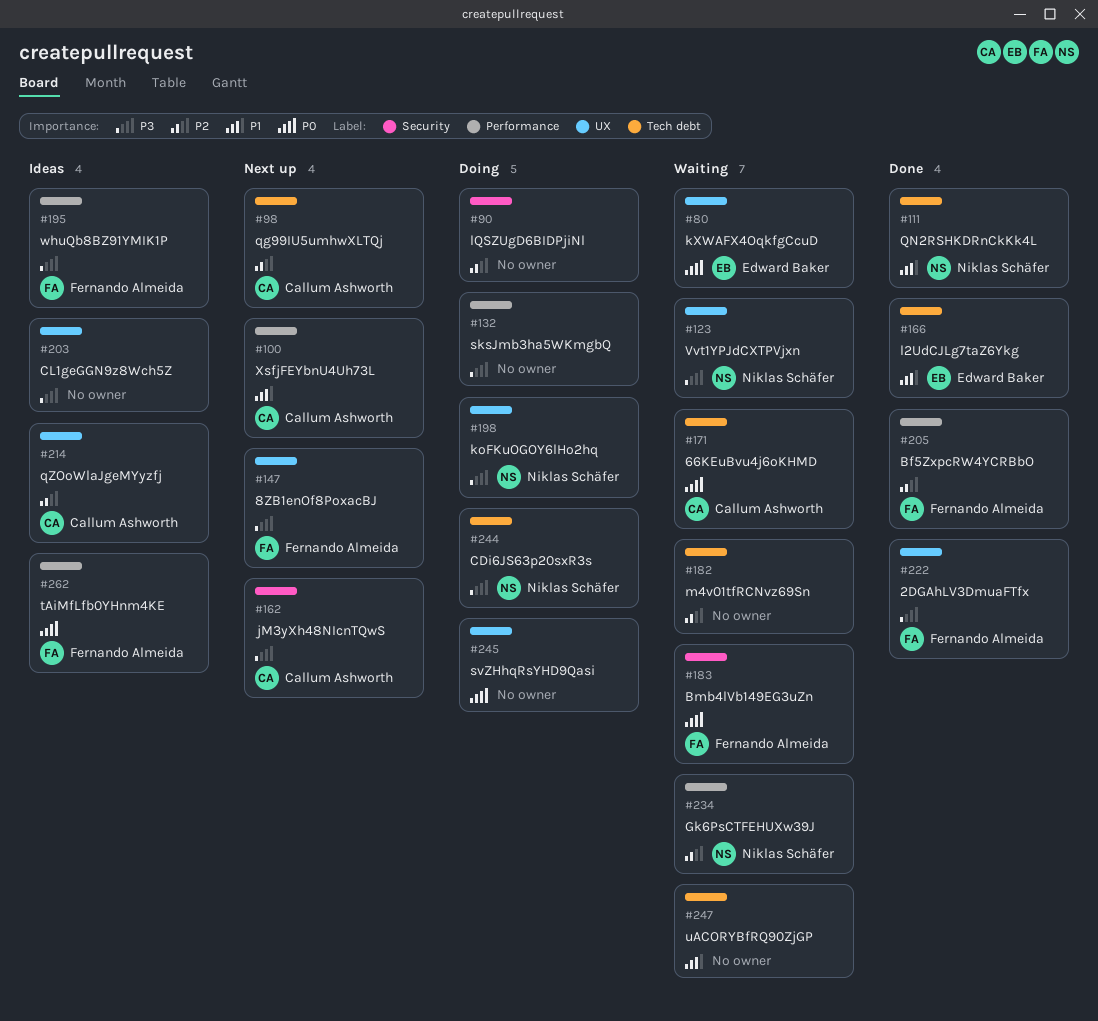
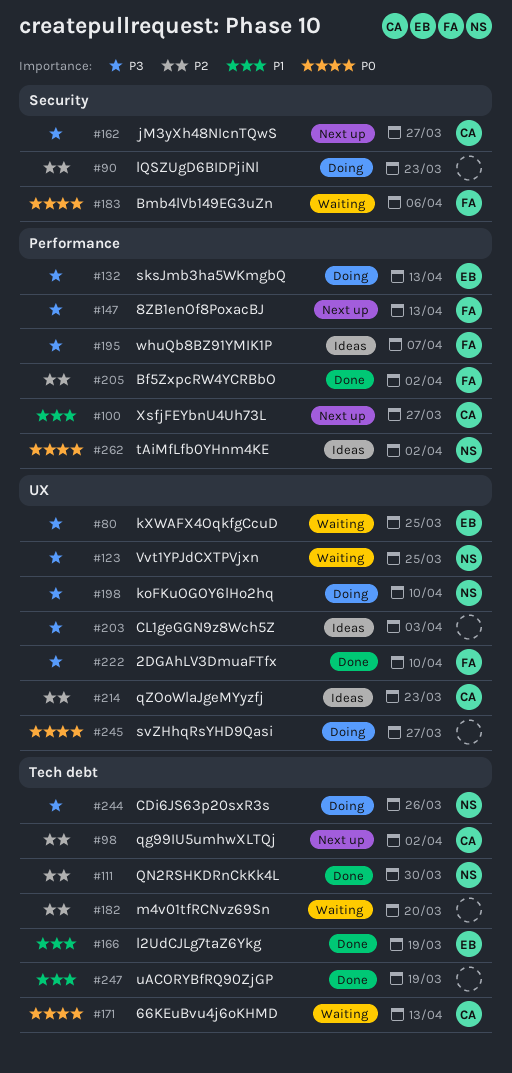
#80, priority: P0 -> P3
#111, priority: P1 -> P2
#132, owner: none -> Edward Baker
#147, label: UX -> Performance
#234: present -> none
#247, status: Waiting -> Done
#262, owner: Fernando Almeida -> Niklas Schäfer

